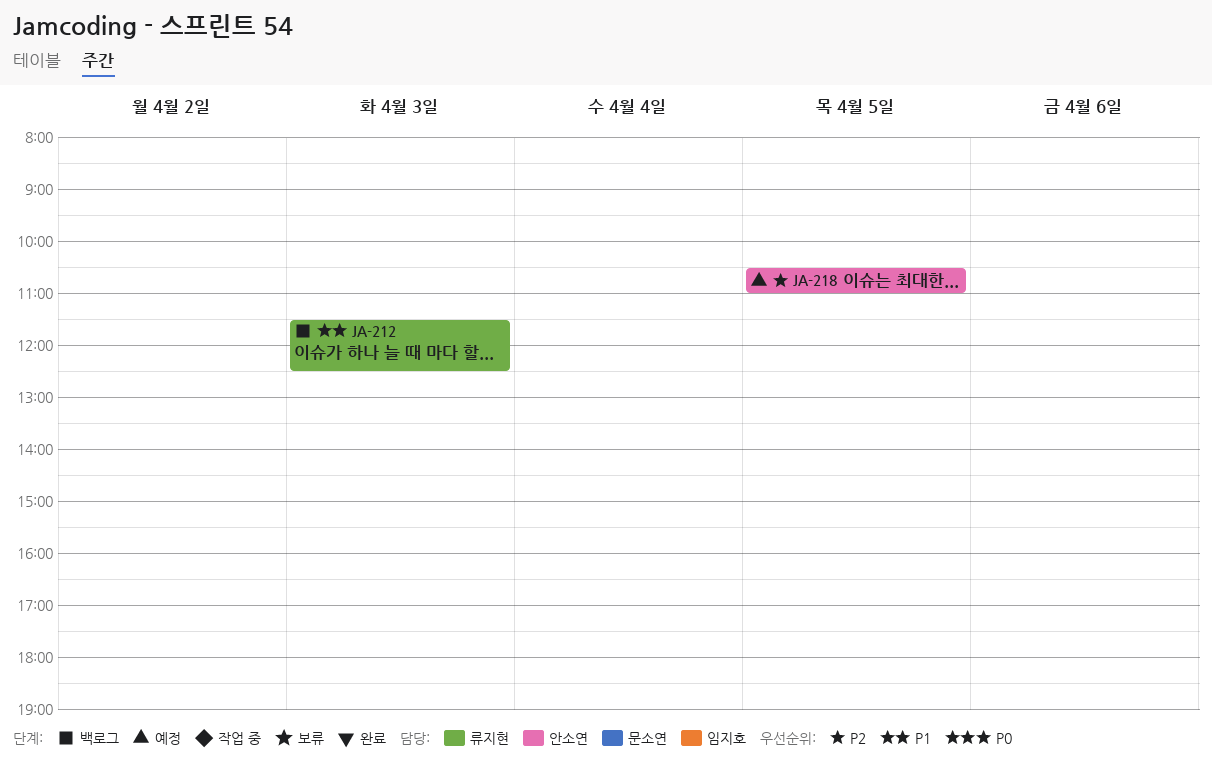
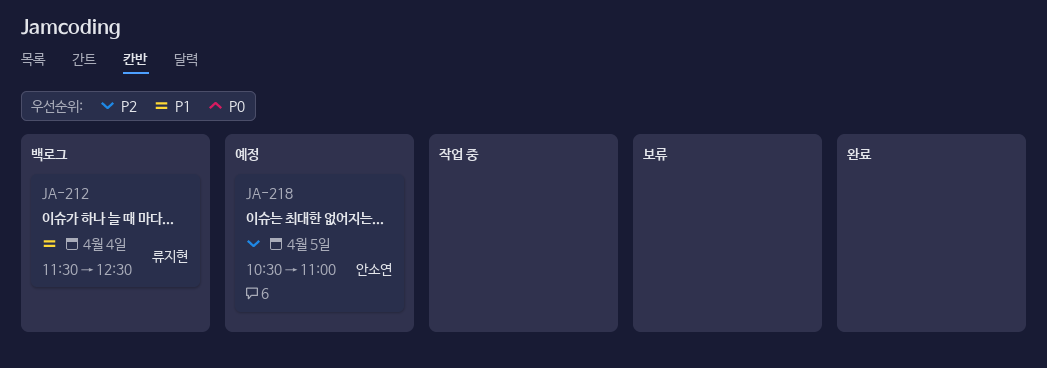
JA-212, day: Apr 3 -> Apr 4

